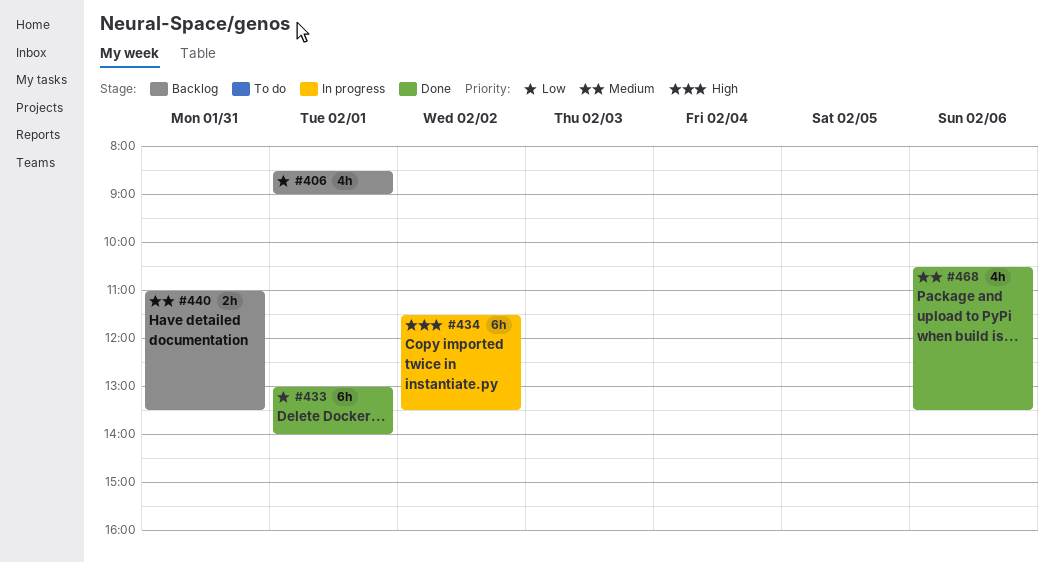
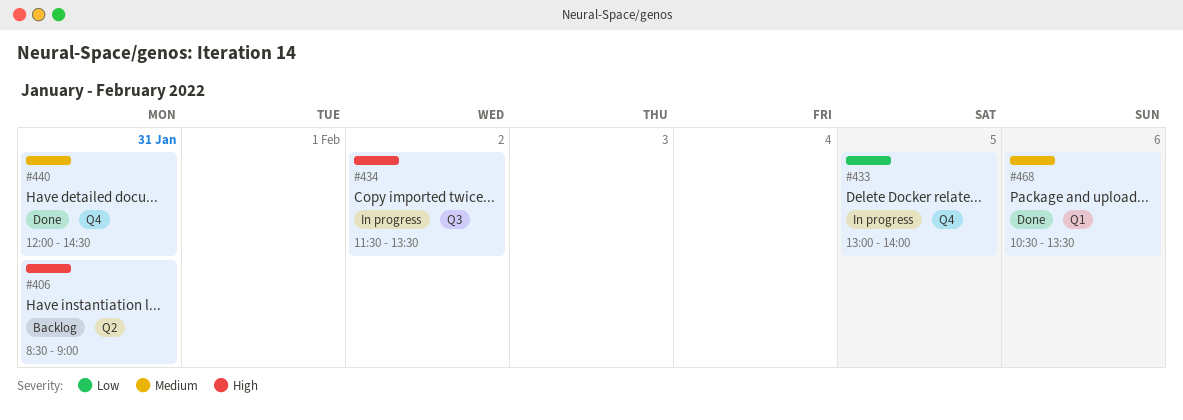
#406, priority: Low -> High
#406, day: Feb 1 -> Jan 31
#433, status: Done -> In progress
#433, day: Feb 1 -> Feb 5
#440, status: Backlog -> Done
#440, begins: 11:00 -> 12:00
#440, ends: 13:30 -> 14:30

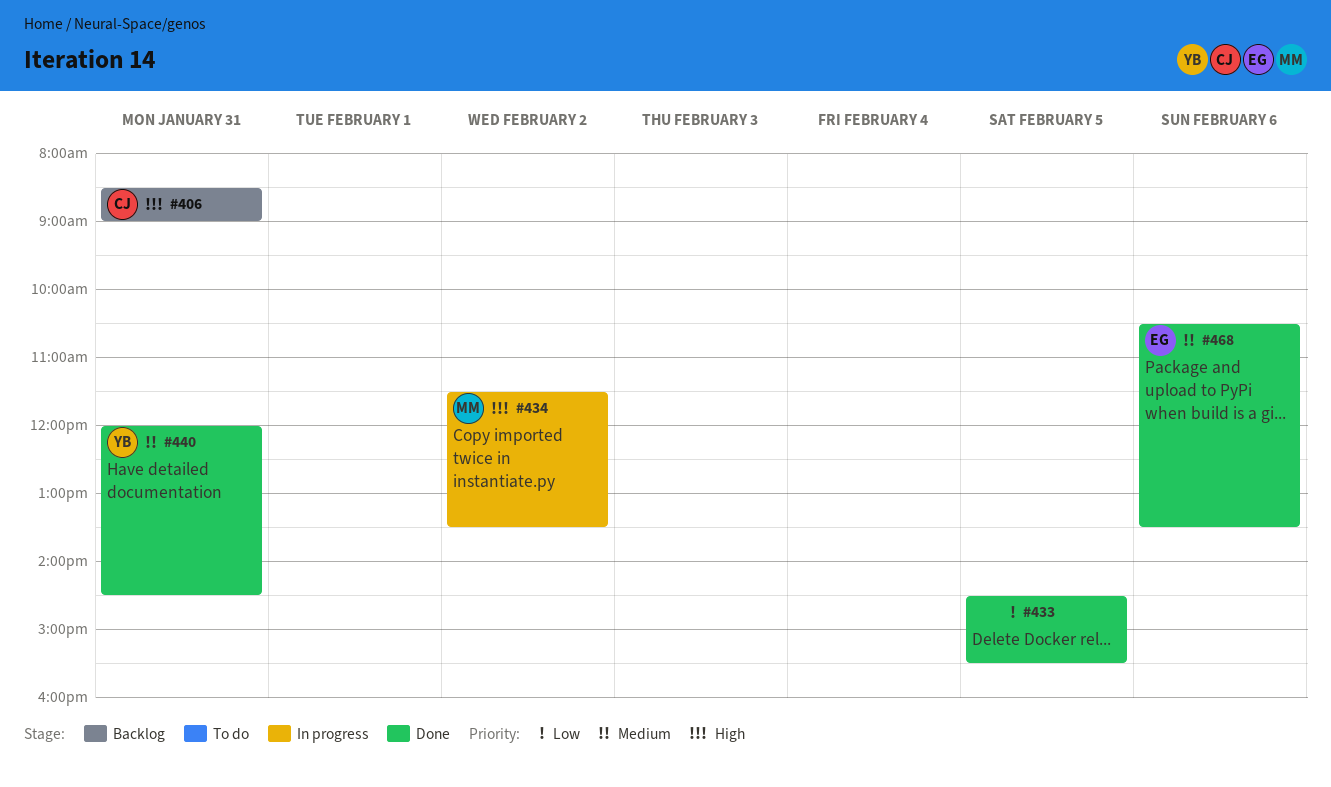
#433, status: In progress -> Done
#433, begins: 13:00 -> 14:30
#433, ends: 14:00 -> 15:30

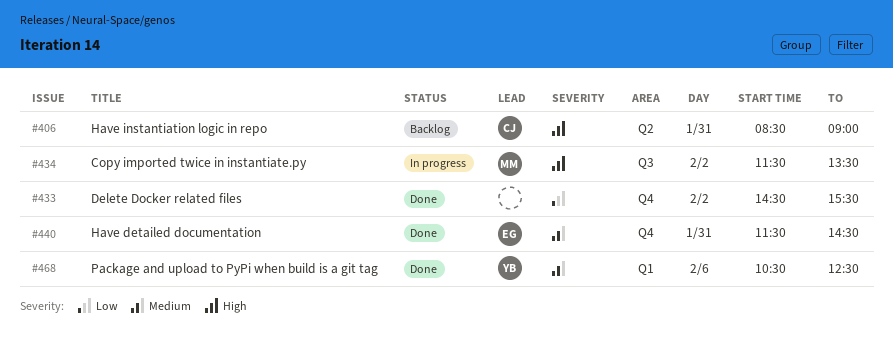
#433, day: Feb 5 -> Feb 2
#440, owner: YB -> EG
#440, begins: 12:00 -> 11:30
#468, owner: EG -> YB
#468, ends: 13:30 -> 12:30

